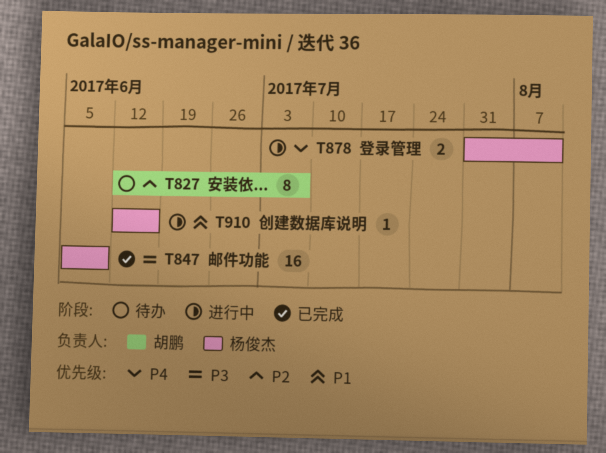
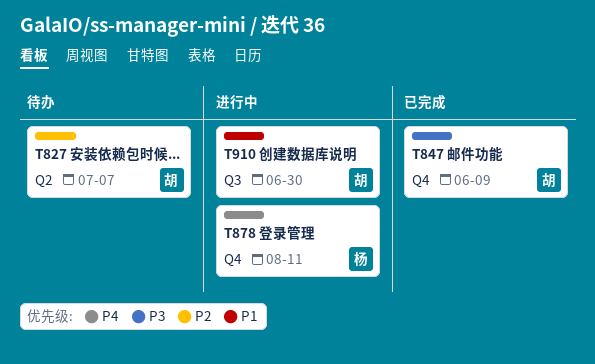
T847, owner: 杨俊杰 -> 胡鹏
T910, owner: 杨俊杰 -> 胡鹏
T910, due: Jun 16 -> Jun 30

